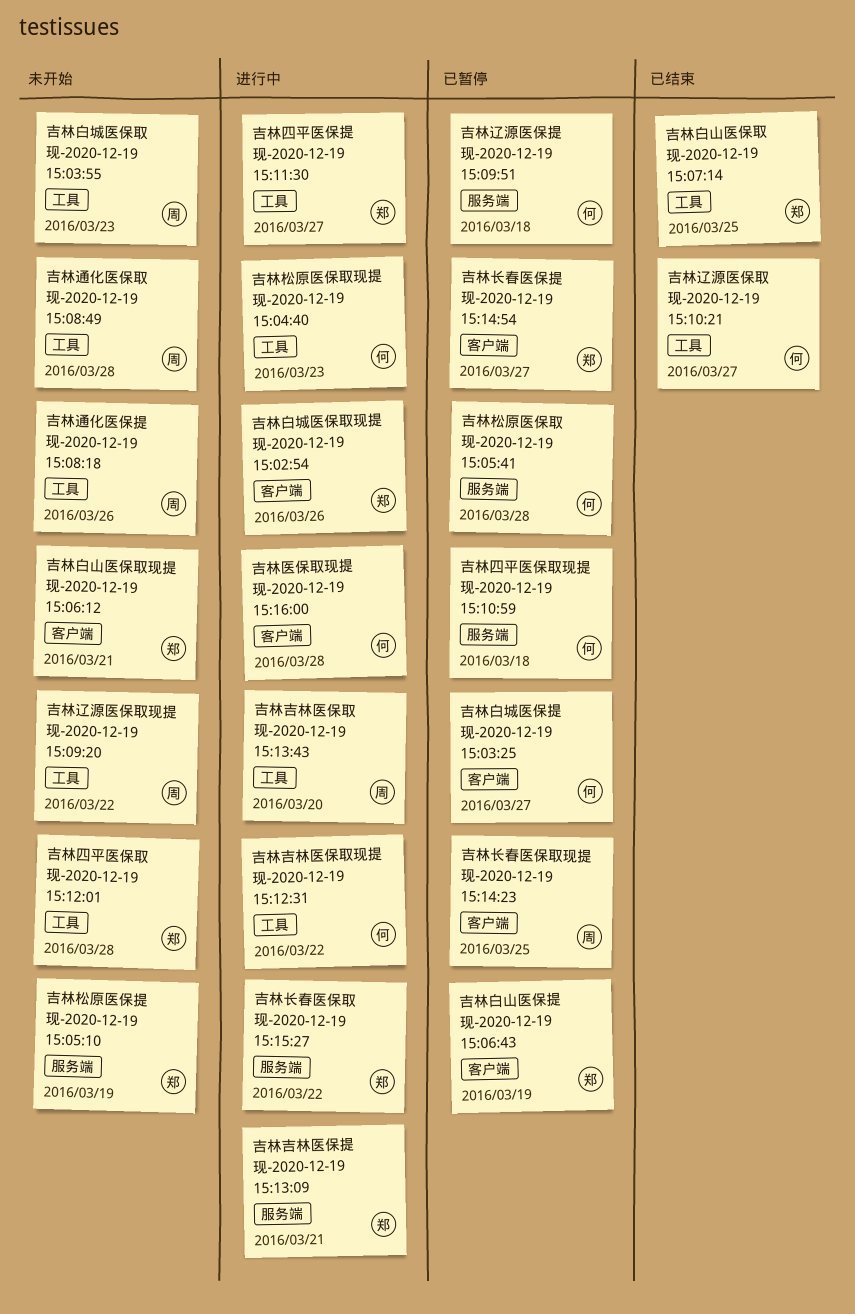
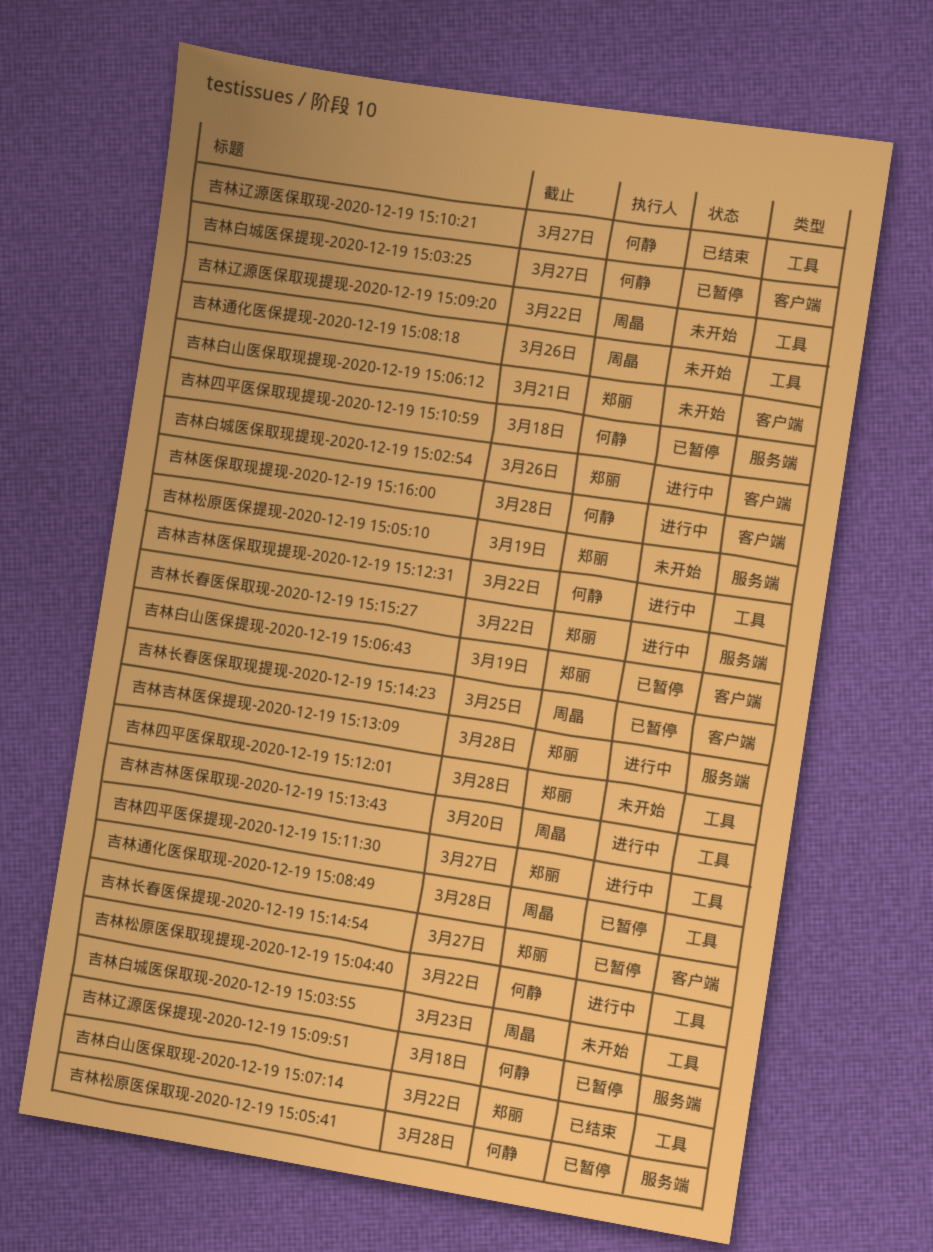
吉林吉林医保提现-2020-12-19 15:13:09, due: Mar 21 -> Mar 28
吉林松原医保取现提现-2020-12-19 15:04:40, due: Mar 23 -> Mar 22
吉林白山医保取现-2020-12-19 15:07:14, due: Mar 25 -> Mar 22
吉林通化医保取现-2020-12-19 15:08:49, status: 未开始 -> 已暂停

